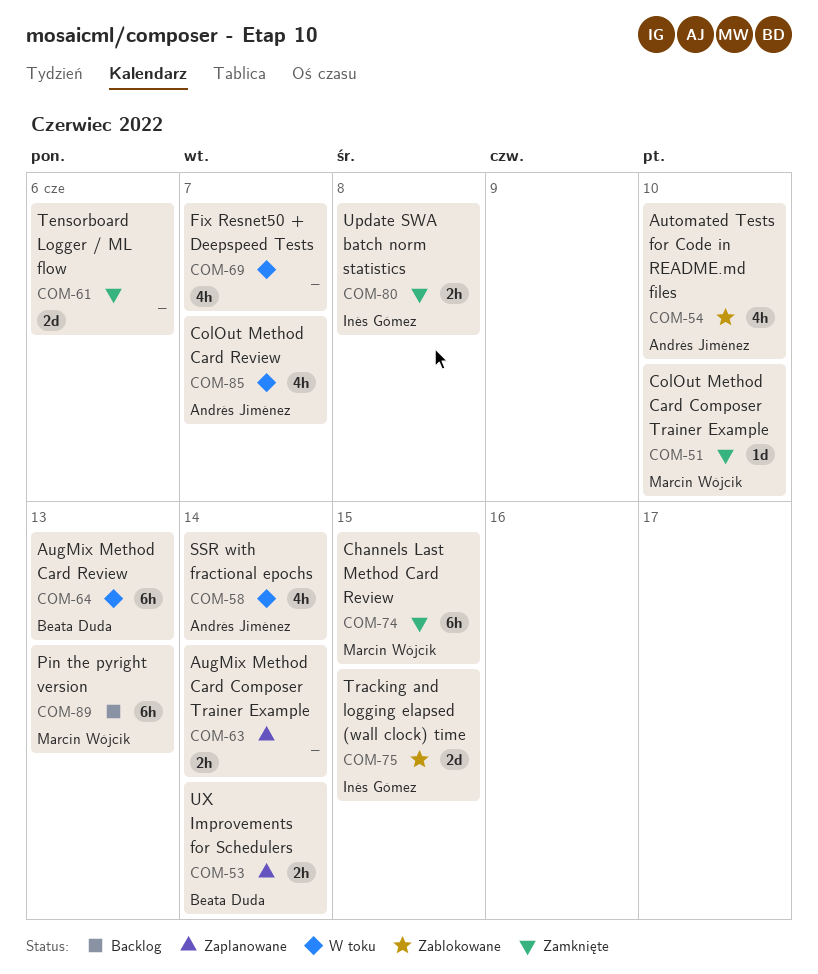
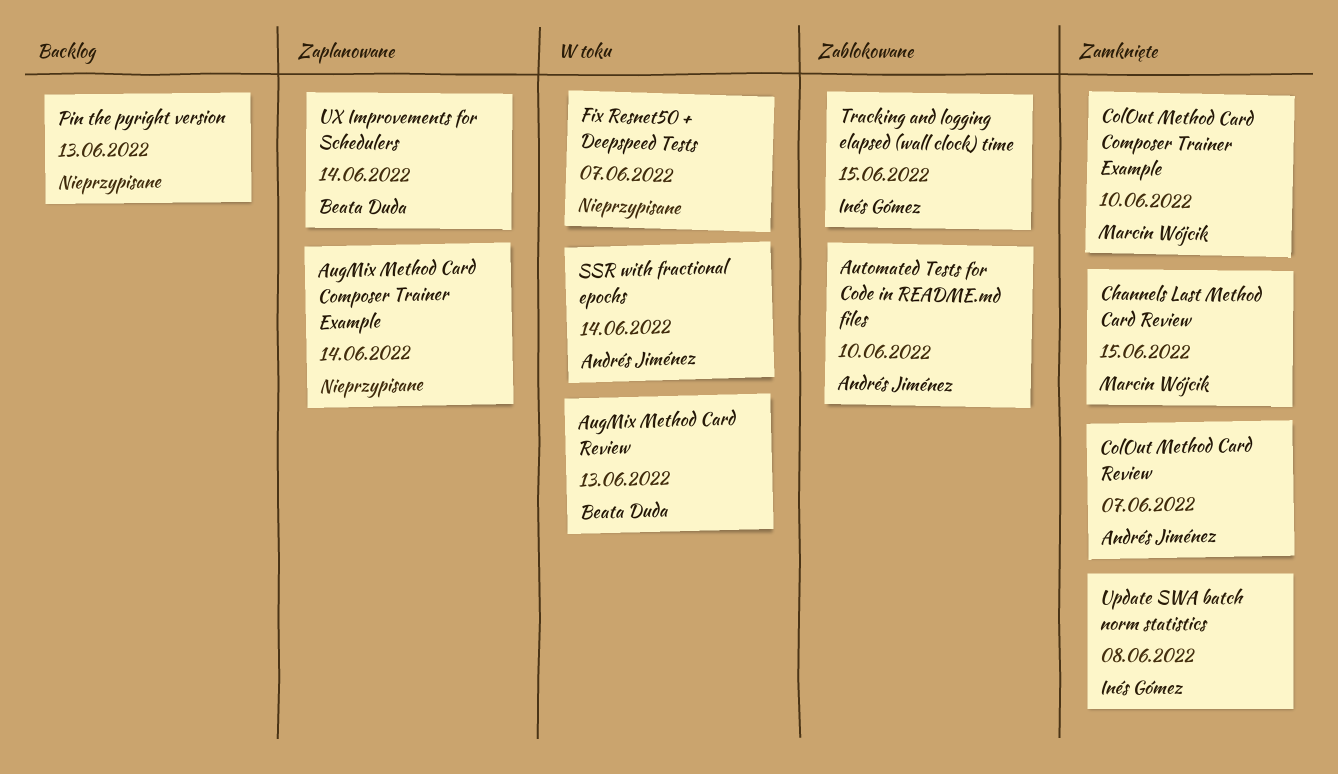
ColOut Method Card Review, status: W toku -> Zamknięte
Pin the pyright version, owner: Marcin Wójcik -> none
Tensorboard Logger / ML flow: present -> none

